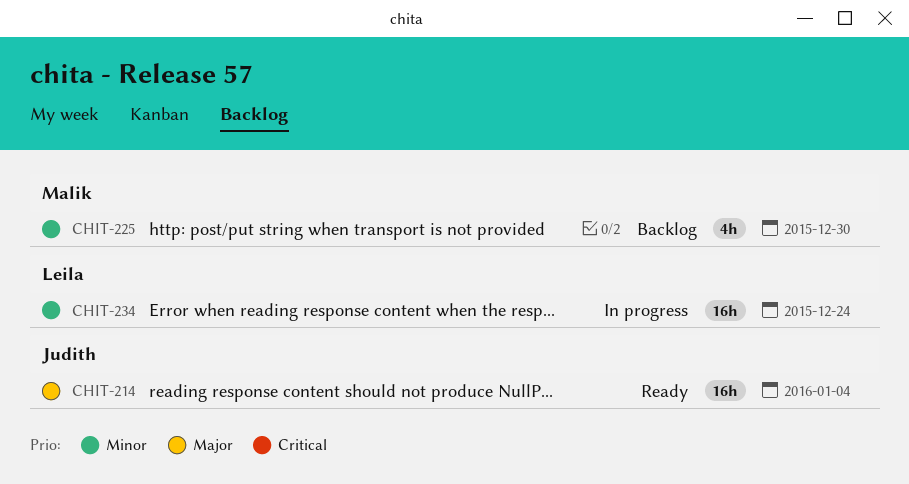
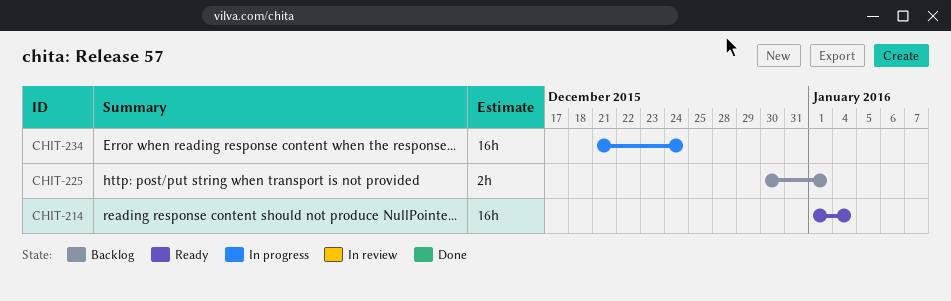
CHIT-225, estimate: 4h -> 2h
CHIT-225, due: Dec 30 -> Jan 1

